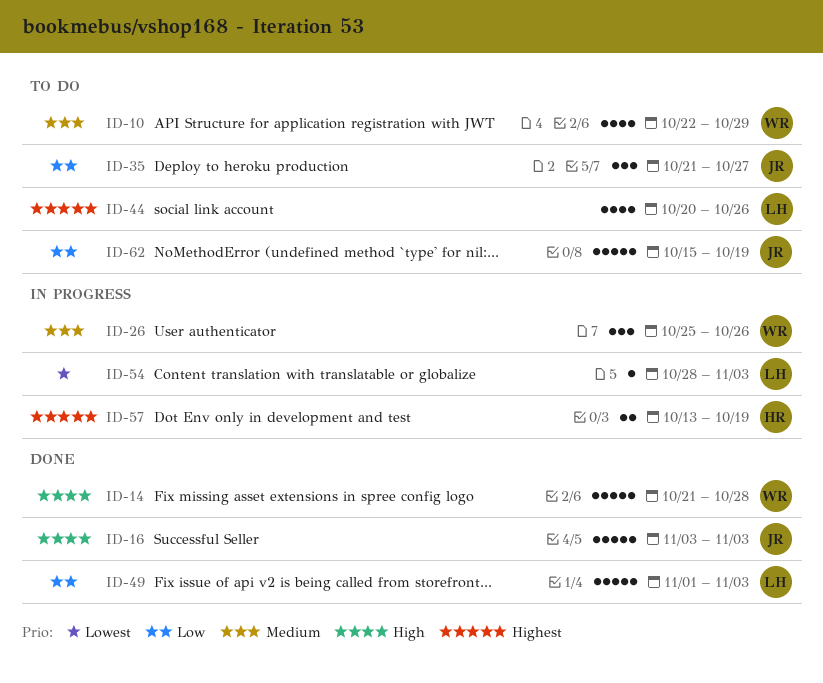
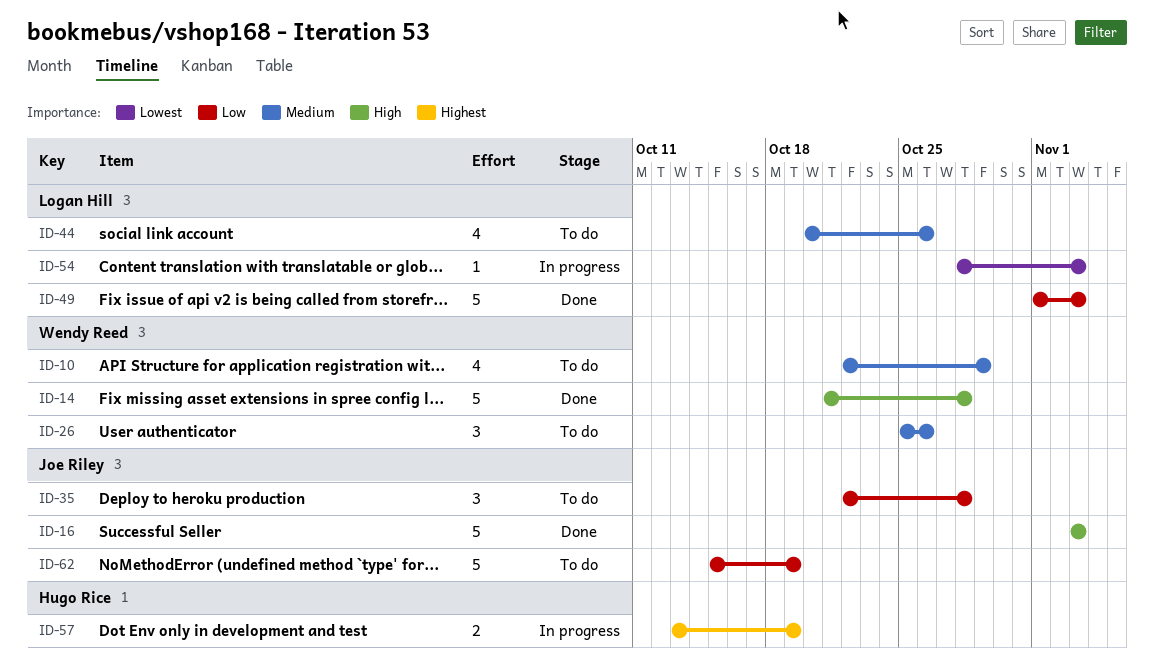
ID-26, status: In progress -> To do
ID-35, start: Oct 21 -> Oct 22
ID-35, due: Oct 27 -> Oct 28
ID-44, priority: Highest -> Medium

